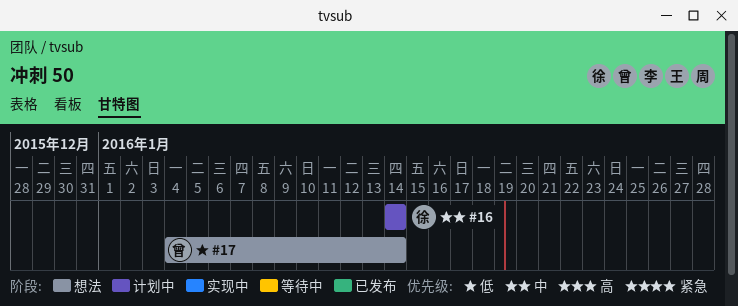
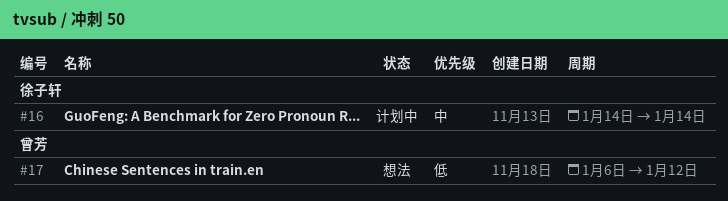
#17, start: Jan 4 -> Jan 6
#17, due: Jan 14 -> Jan 12

